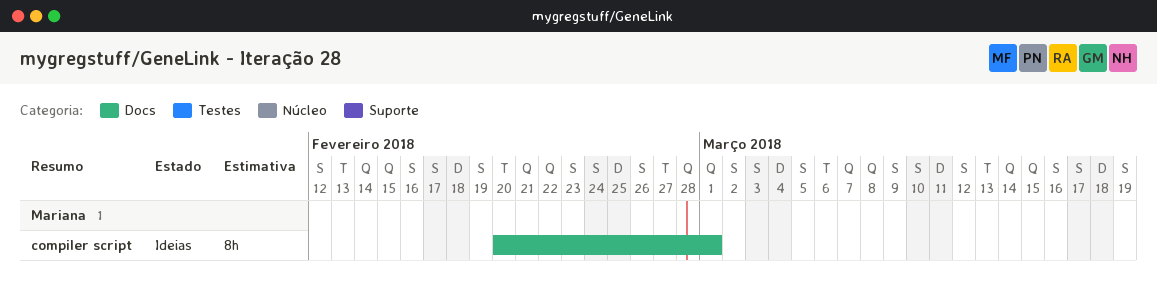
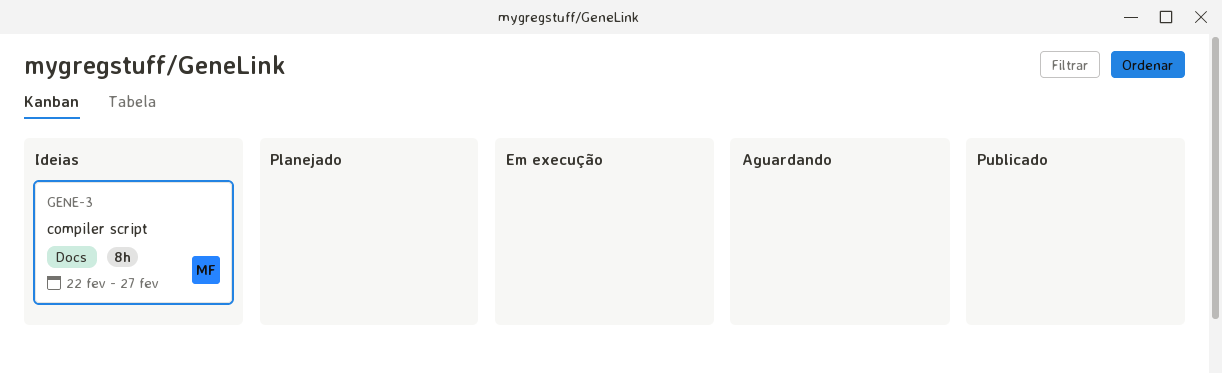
compiler script, start: Feb 20 -> Feb 22
compiler script, due: Mar 1 -> Feb 27

